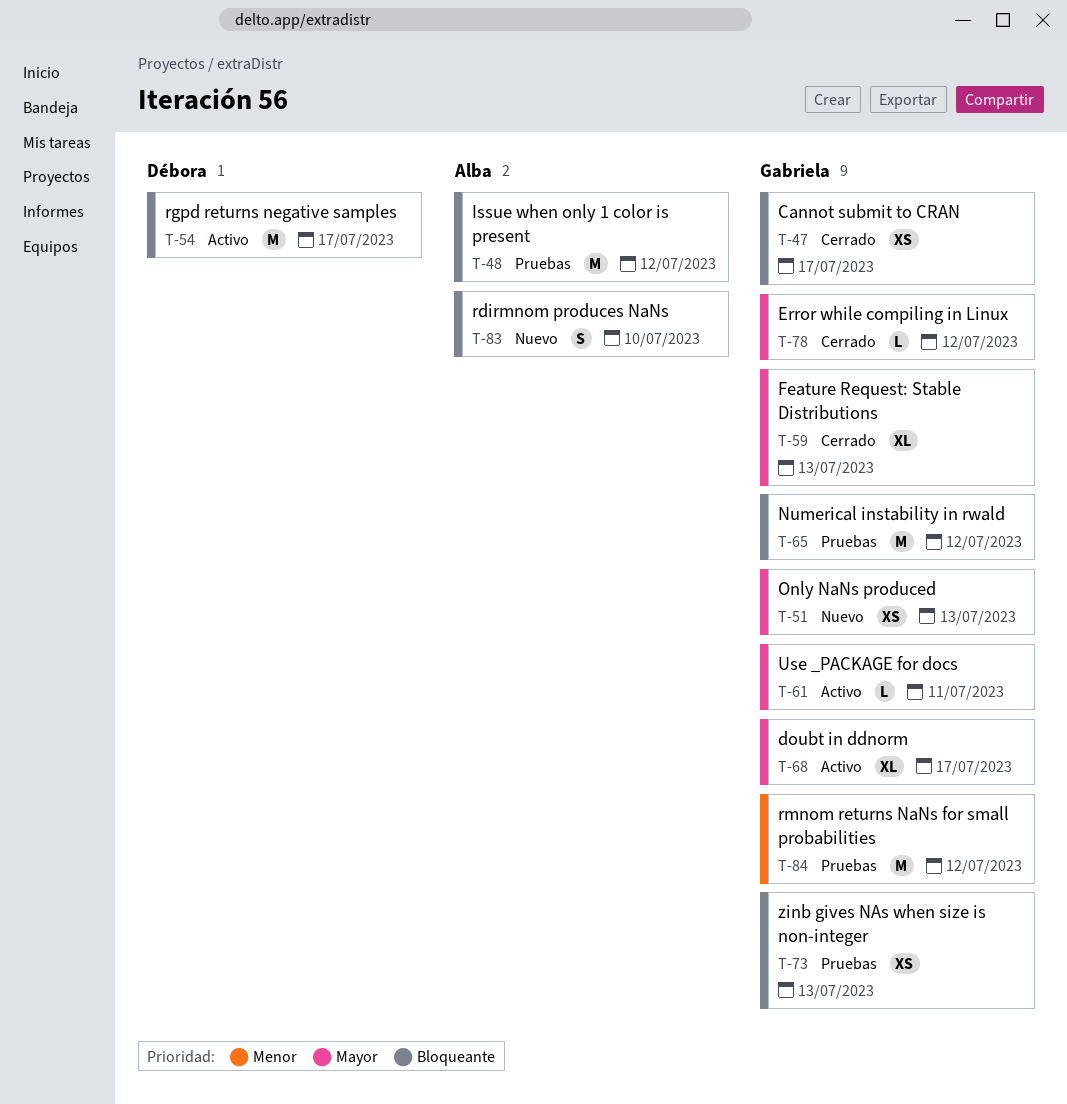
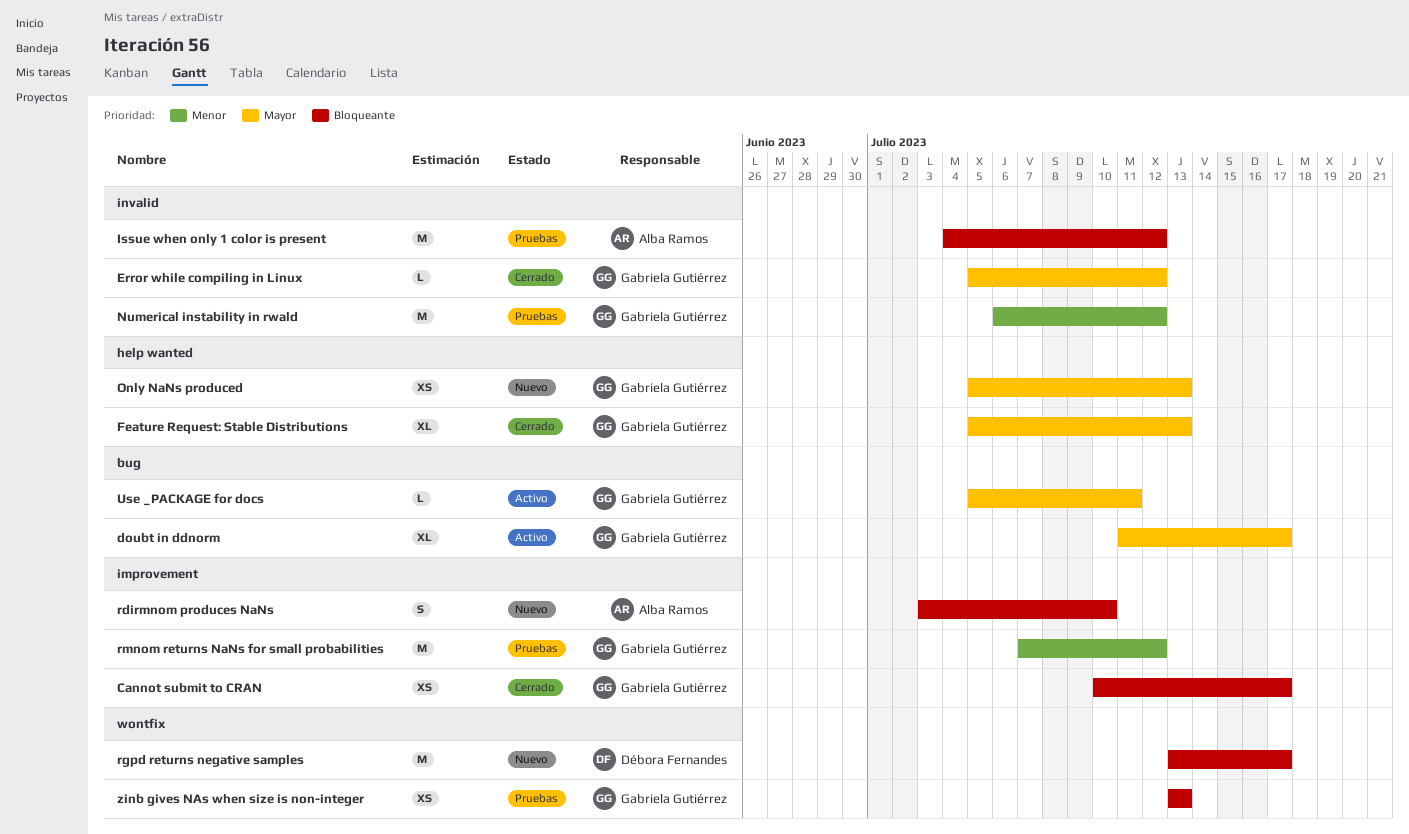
Numerical instability in rwald, priority: Bloqueante -> Menor
rgpd returns negative samples, status: Activo -> Nuevo

